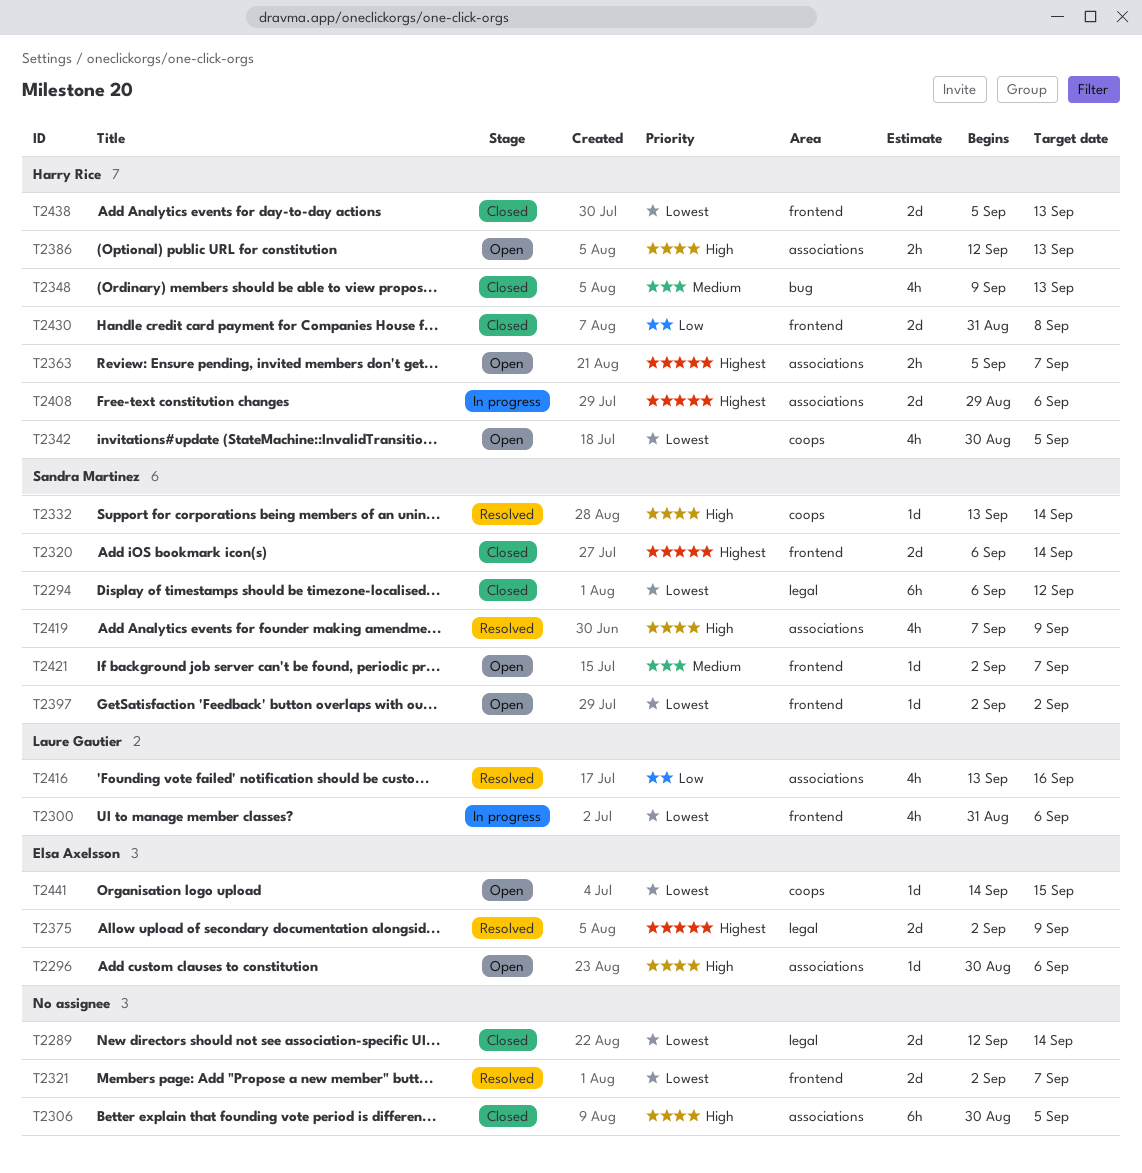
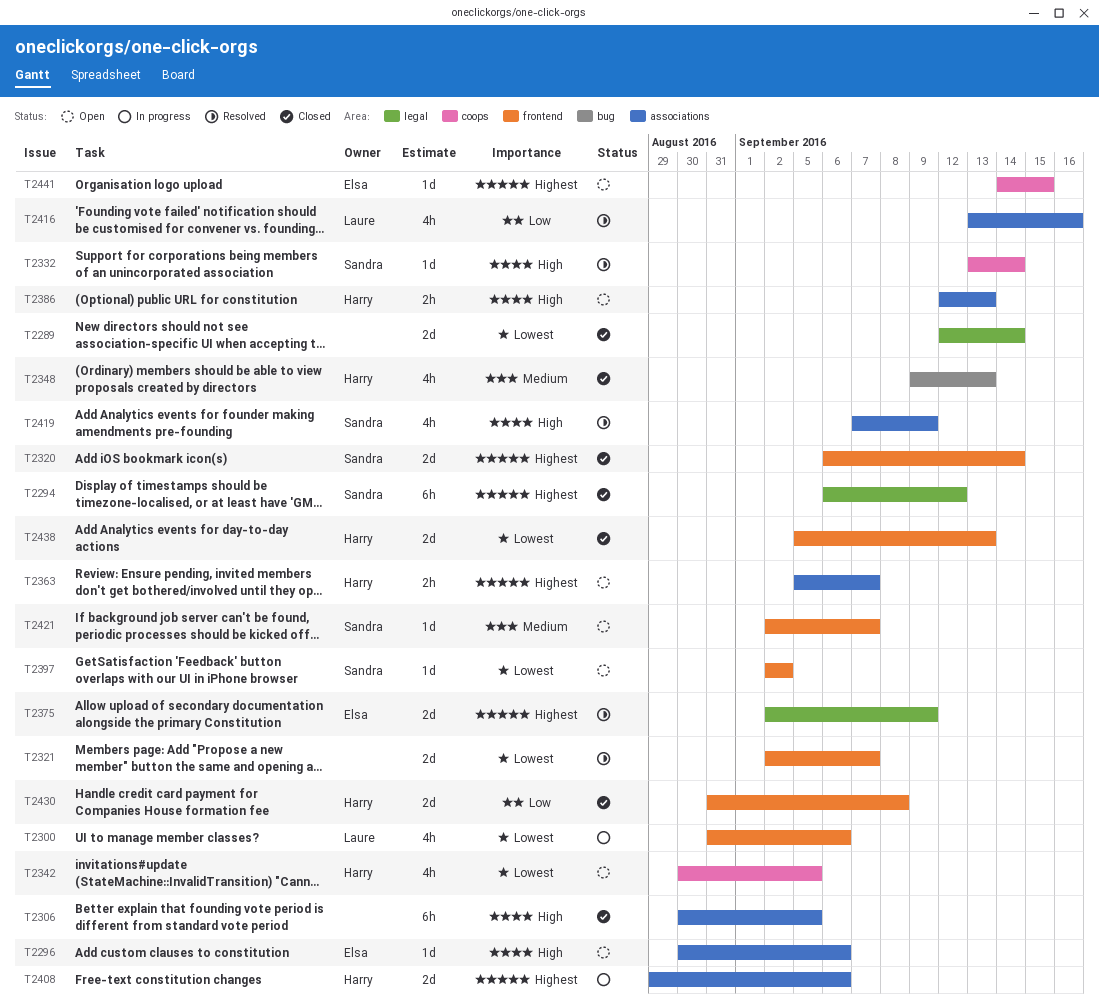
T2294, priority: Lowest -> Highest
T2441, priority: Lowest -> Highest

